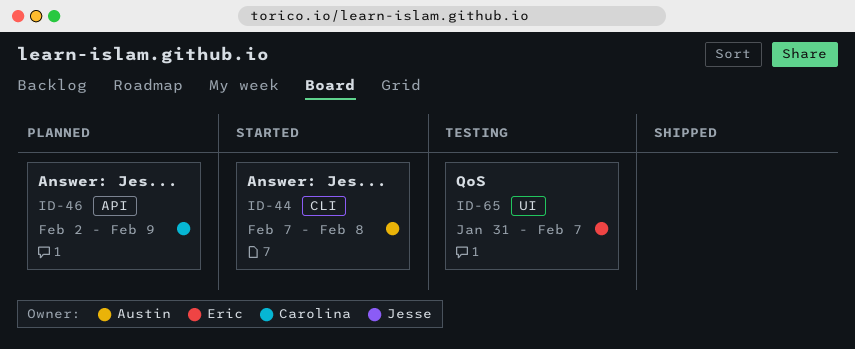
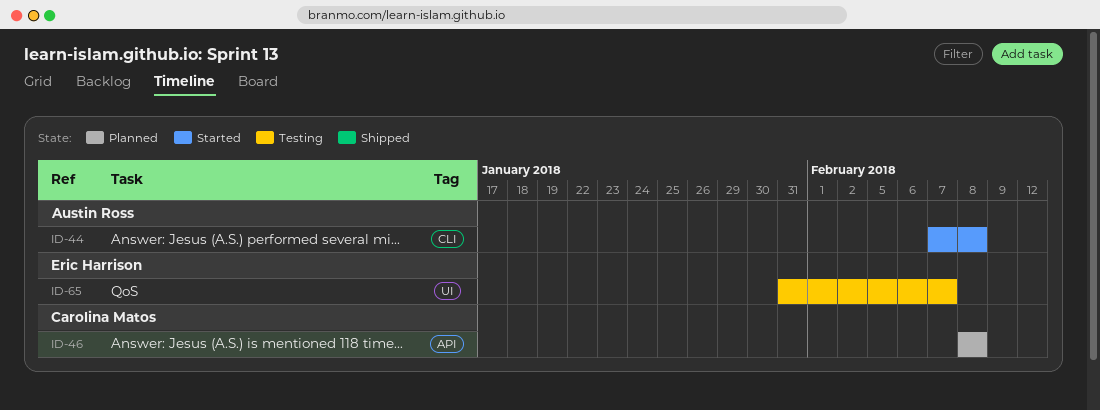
ID-46, start: Feb 2 -> Feb 8
ID-46, due: Feb 9 -> Feb 8

